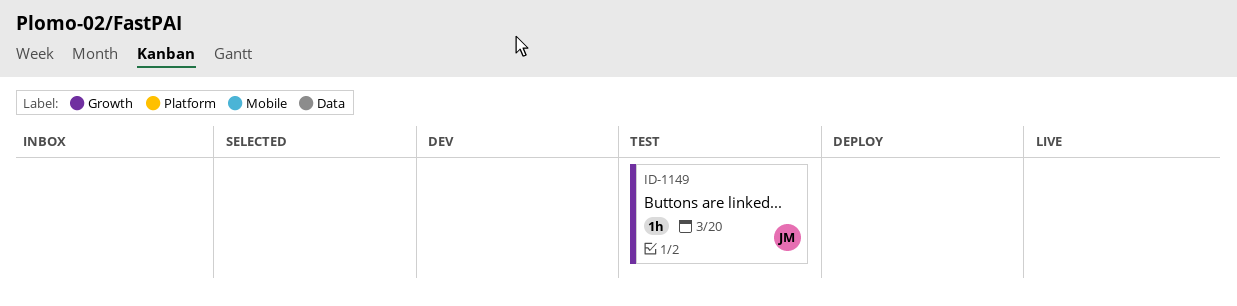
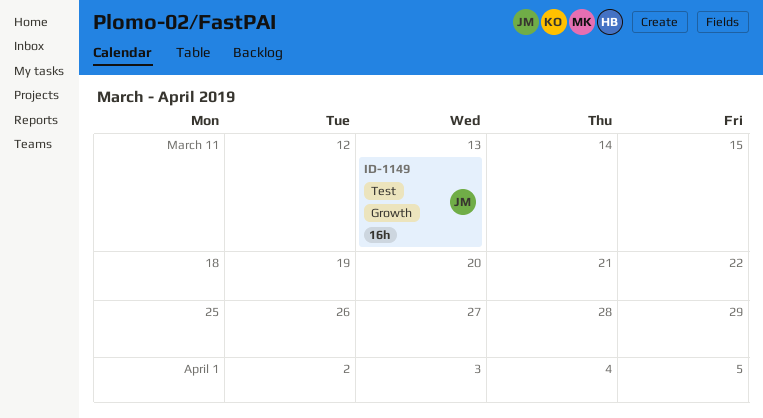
ID-1149, estimate: 1h -> 16h
ID-1149, due: Mar 20 -> Mar 13

